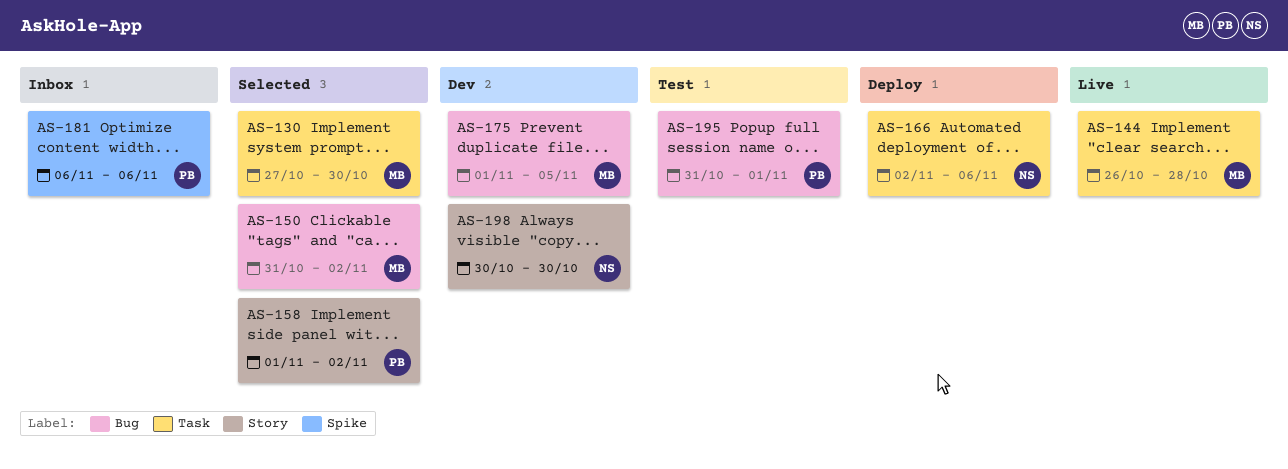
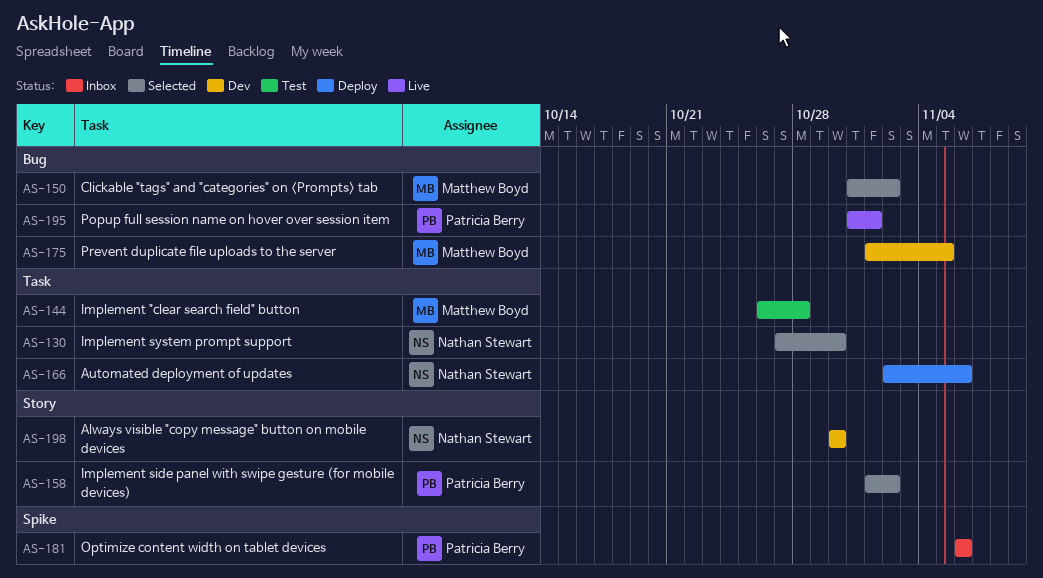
AS-130, owner: Matthew Boyd -> Nathan Stewart
AS-144, status: Live -> Test
AS-195, status: Test -> Live

